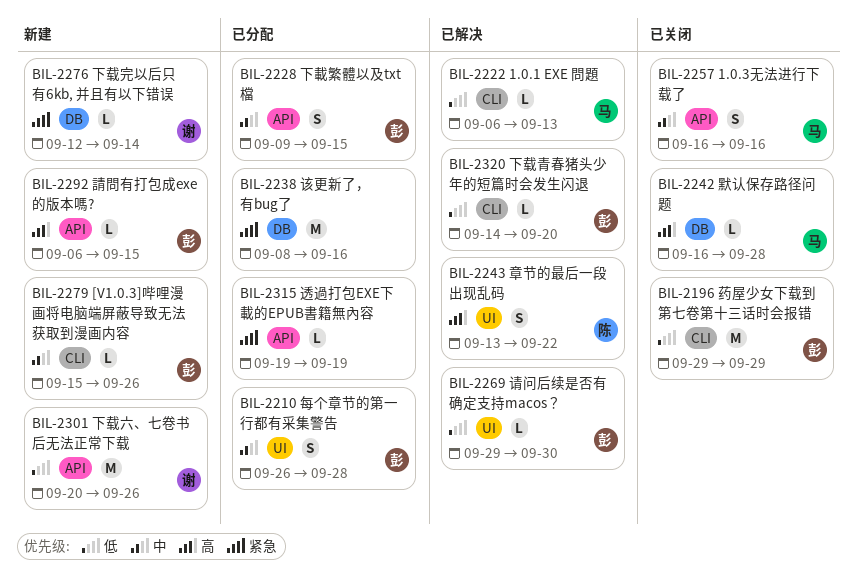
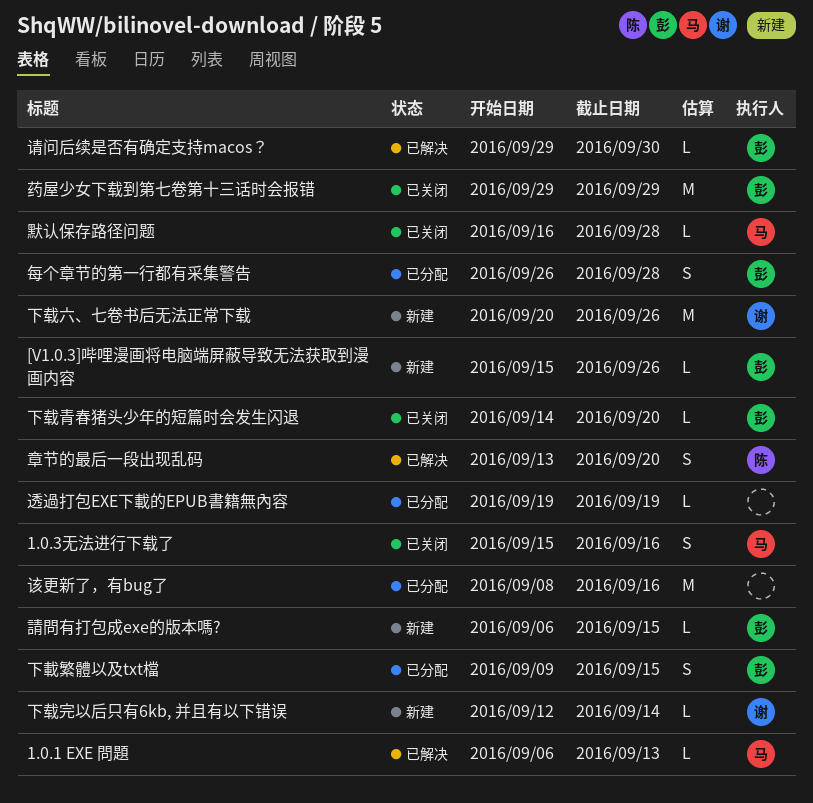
1.0.3无法进行下载了, start: Sep 16 -> Sep 15
下载青春猪头少年的短篇时会发生闪退, status: 已解决 -> 已关闭
章节的最后一段出现乱码, due: Sep 22 -> Sep 20

